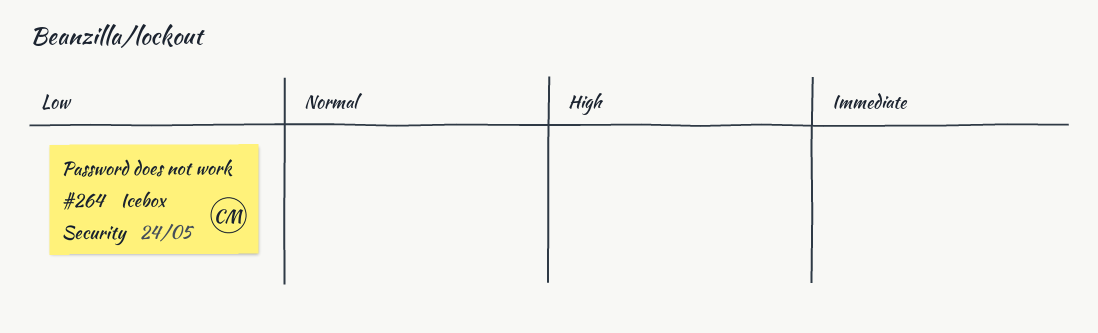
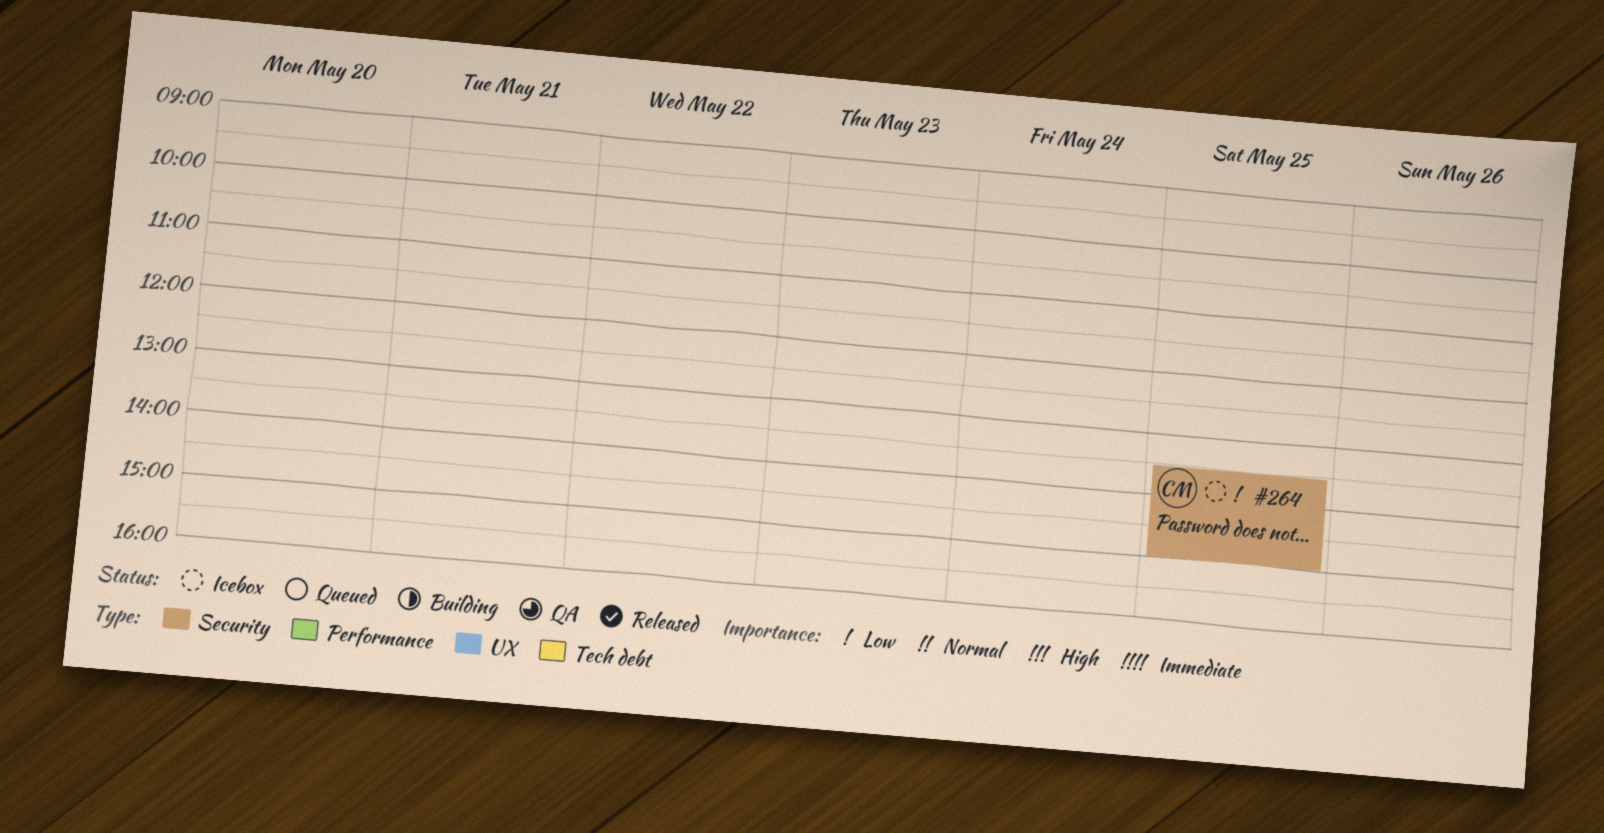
#264, day: May 24 -> May 25

